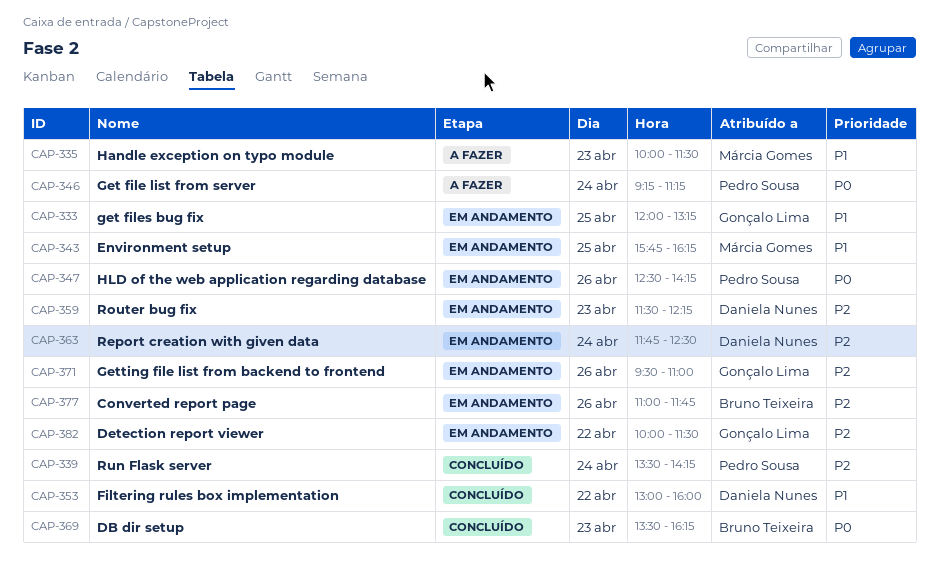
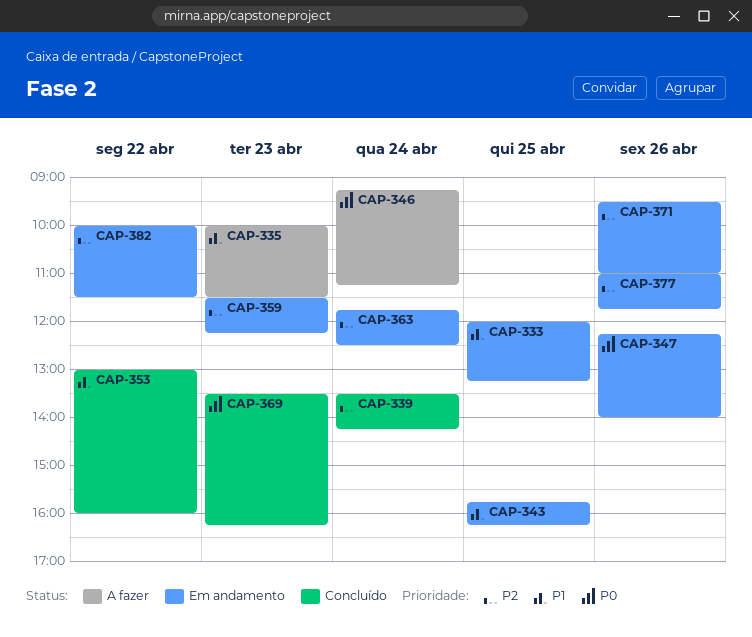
CAP-347, begins: 12:30 -> 12:15
CAP-347, ends: 14:15 -> 14:00

